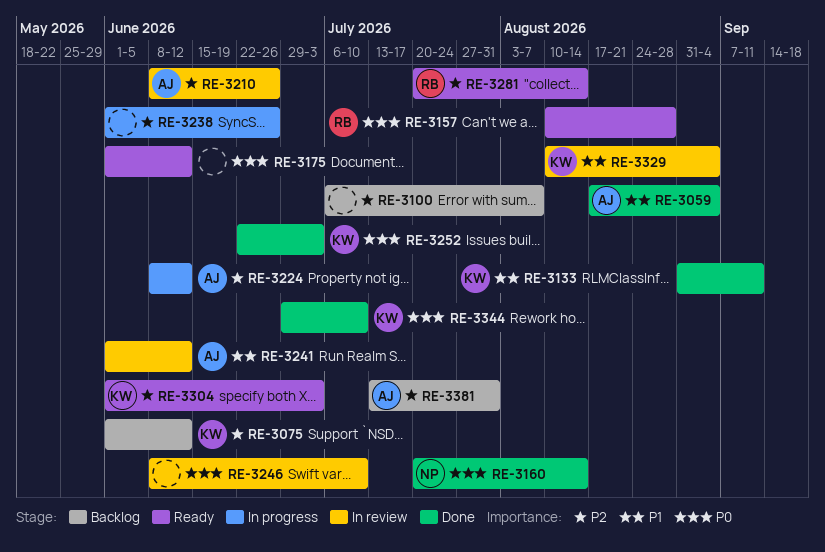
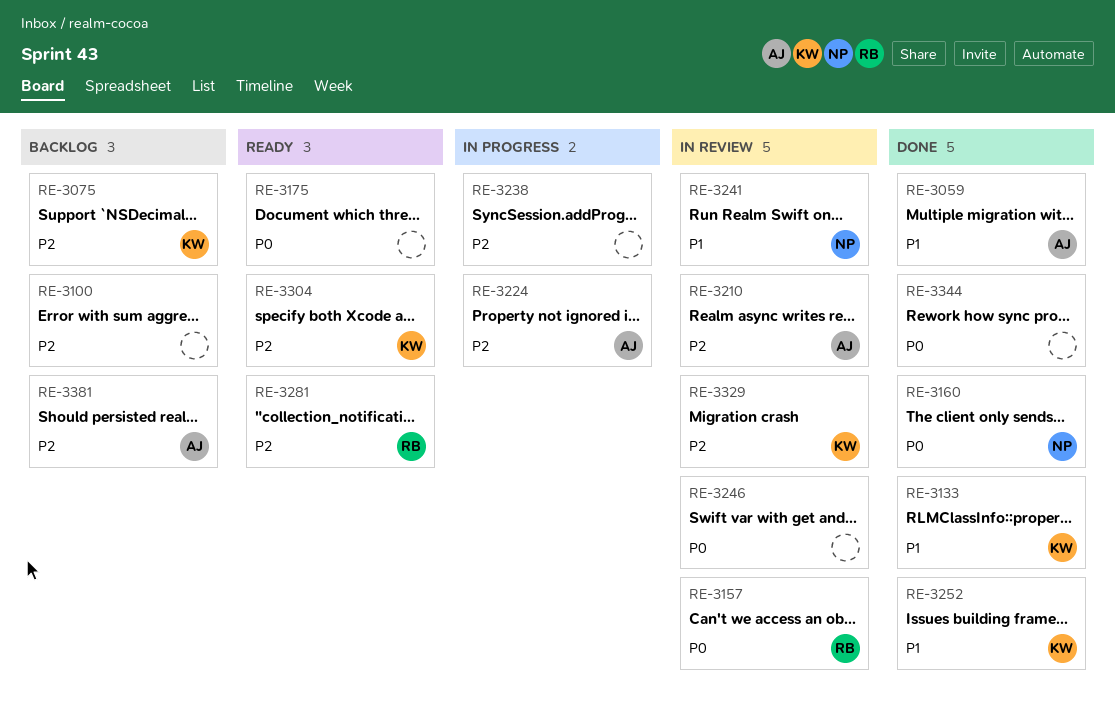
RE-3157, status: Ready -> In review
RE-3241, owner: AJ -> NP
RE-3252, priority: P0 -> P1
RE-3329, priority: P1 -> P2
RE-3344, owner: KW -> none

